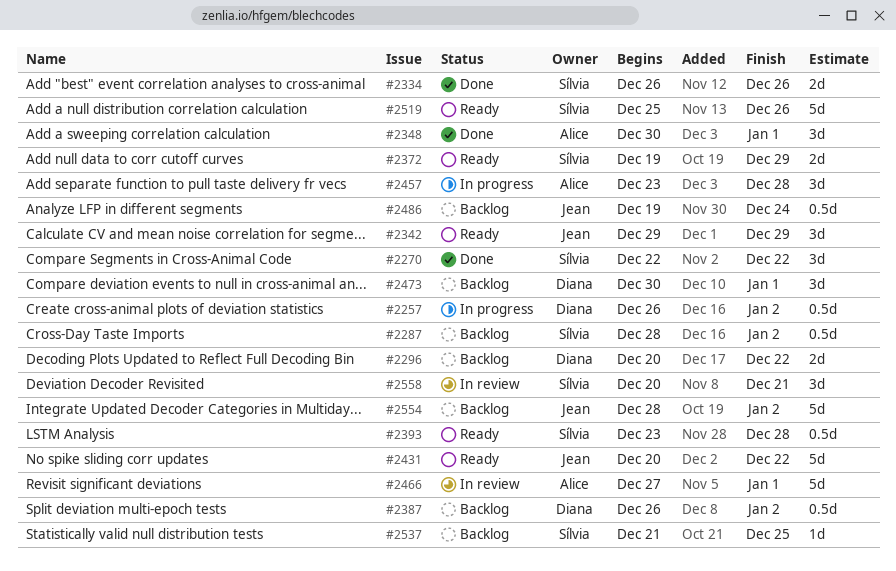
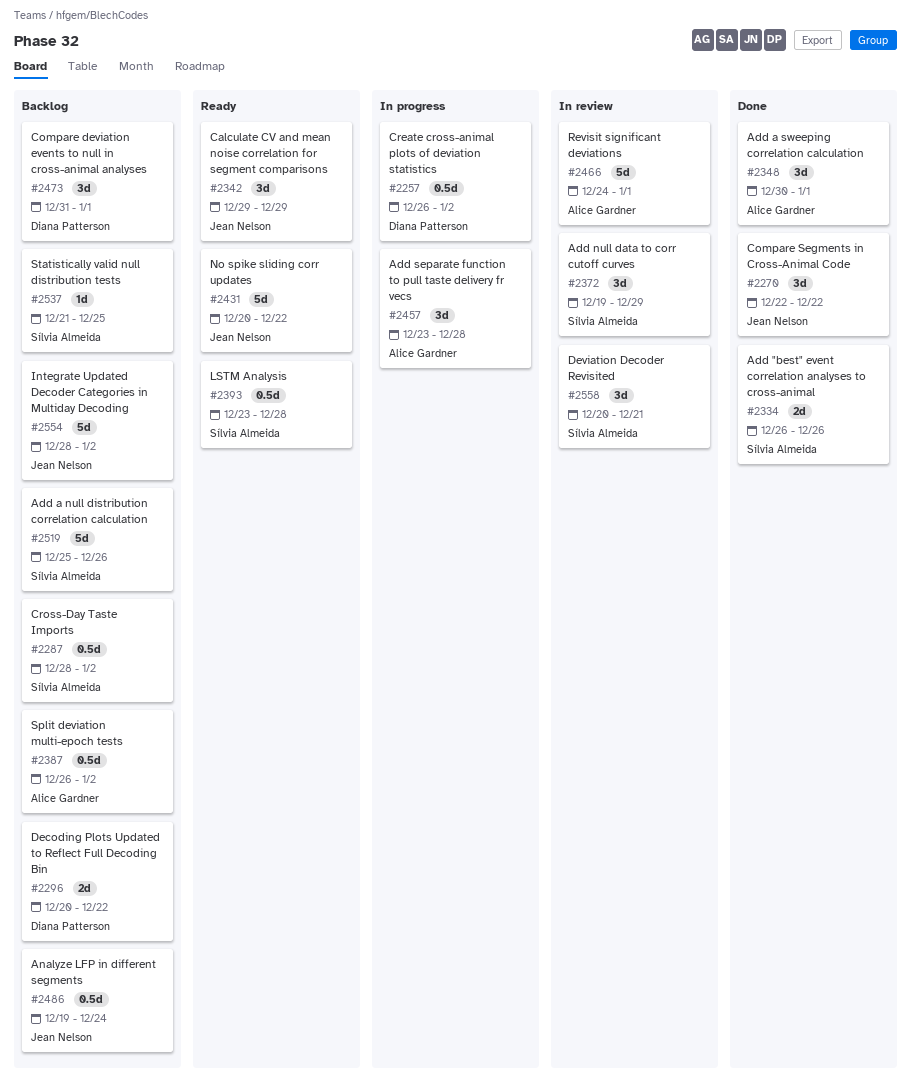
#2270, owner: Sílvia Almeida -> Jean Nelson
#2372, status: Ready -> In review
#2372, estimate: 2d -> 3d
#2387, owner: Diana Patterson -> Alice Gardner
#2466, start: Dec 27 -> Dec 24
#2473, start: Dec 30 -> Dec 31
#2519, status: Ready -> Backlog

